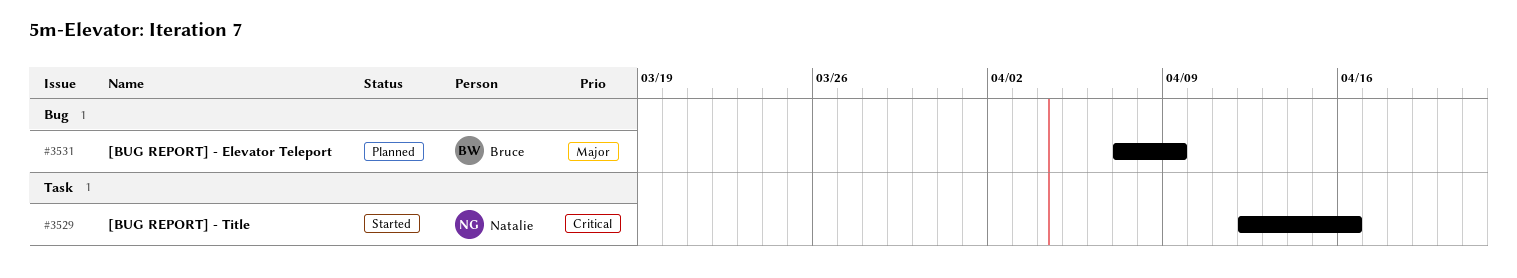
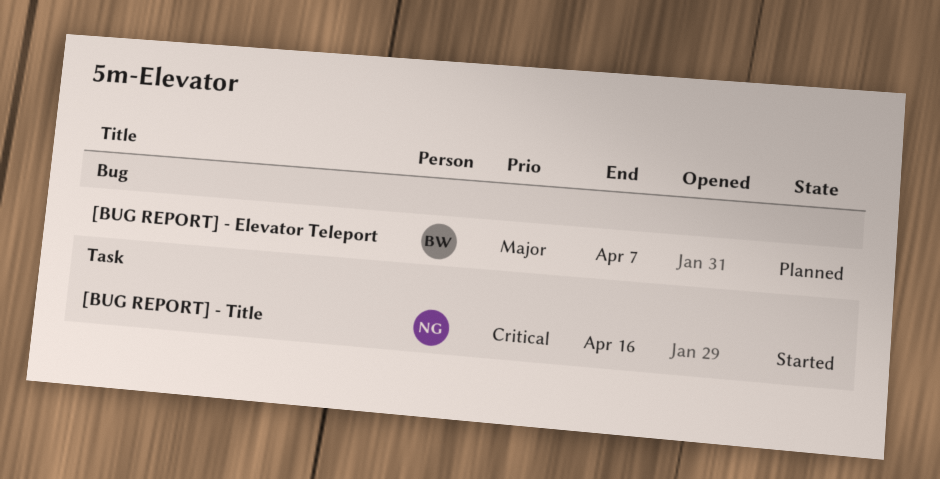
[BUG REPORT] - Elevator Teleport, due: Apr 9 -> Apr 7

